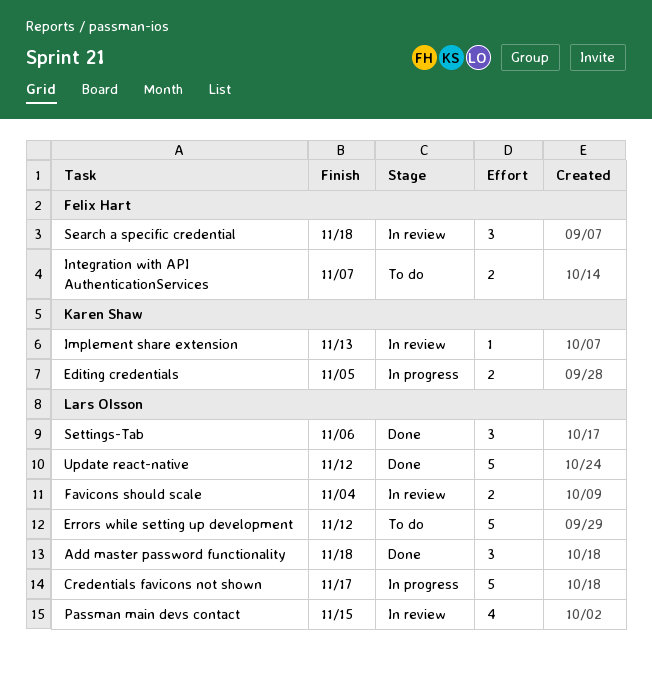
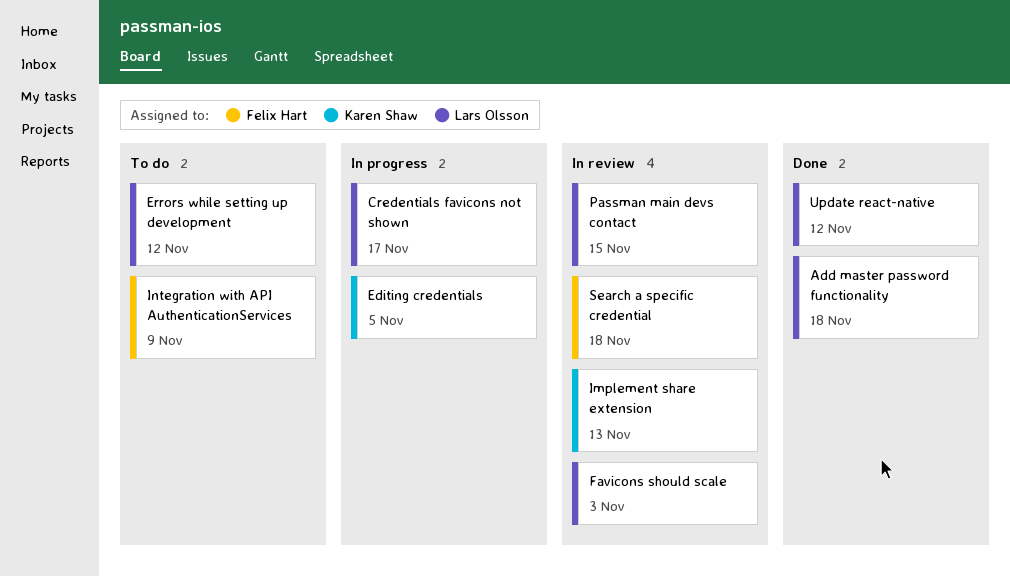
Favicons should scale, due: Nov 4 -> Nov 3
Integration with API AuthenticationServices, due: Nov 7 -> Nov 9
Settings-Tab: present -> none

